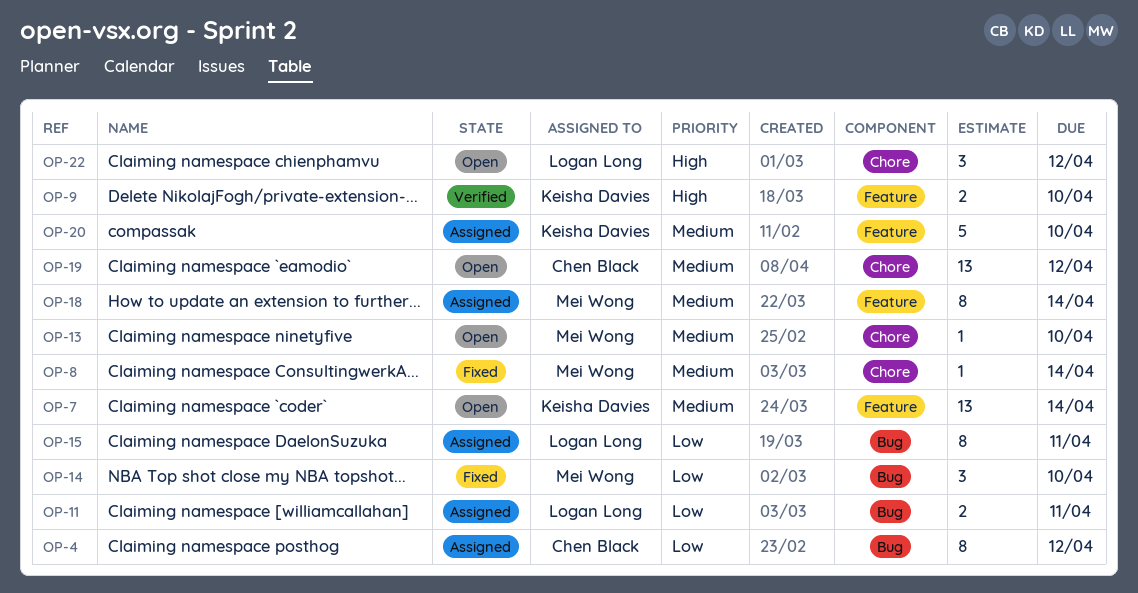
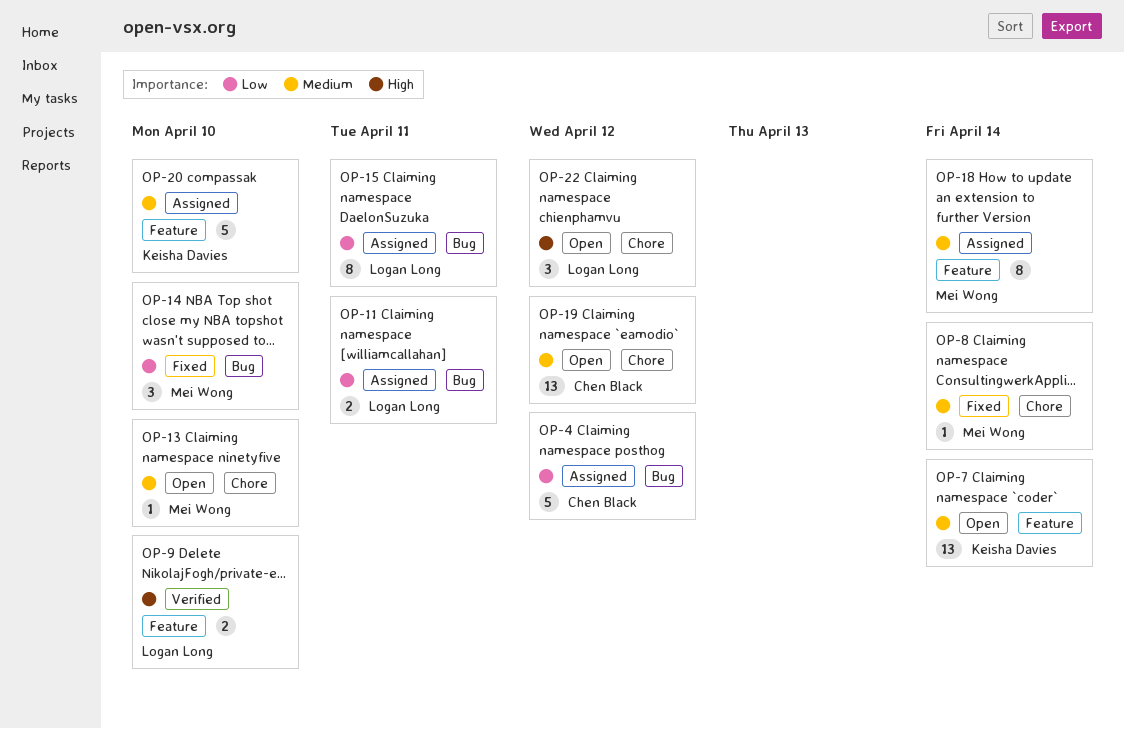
OP-4, estimate: 8 -> 5
OP-9, owner: Keisha Davies -> Logan Long

